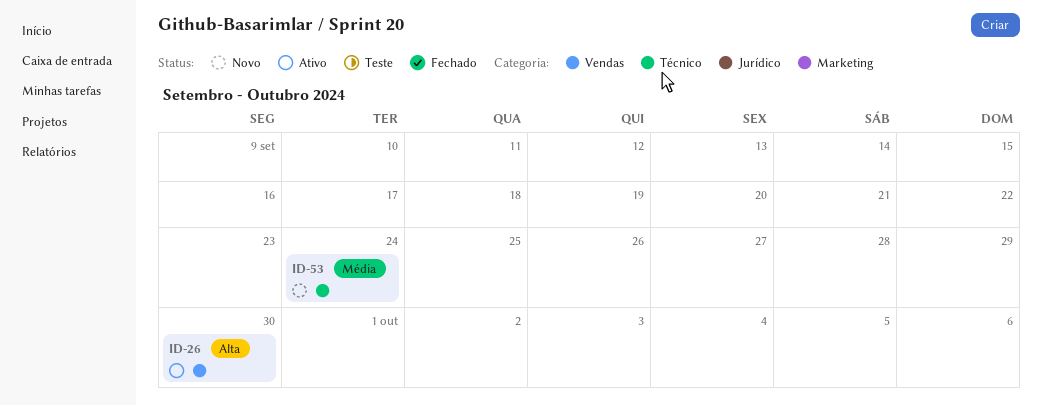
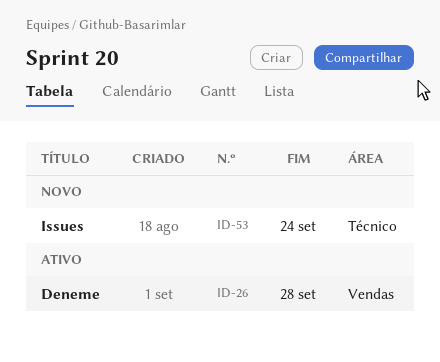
ID-26, due: Sep 30 -> Sep 28

